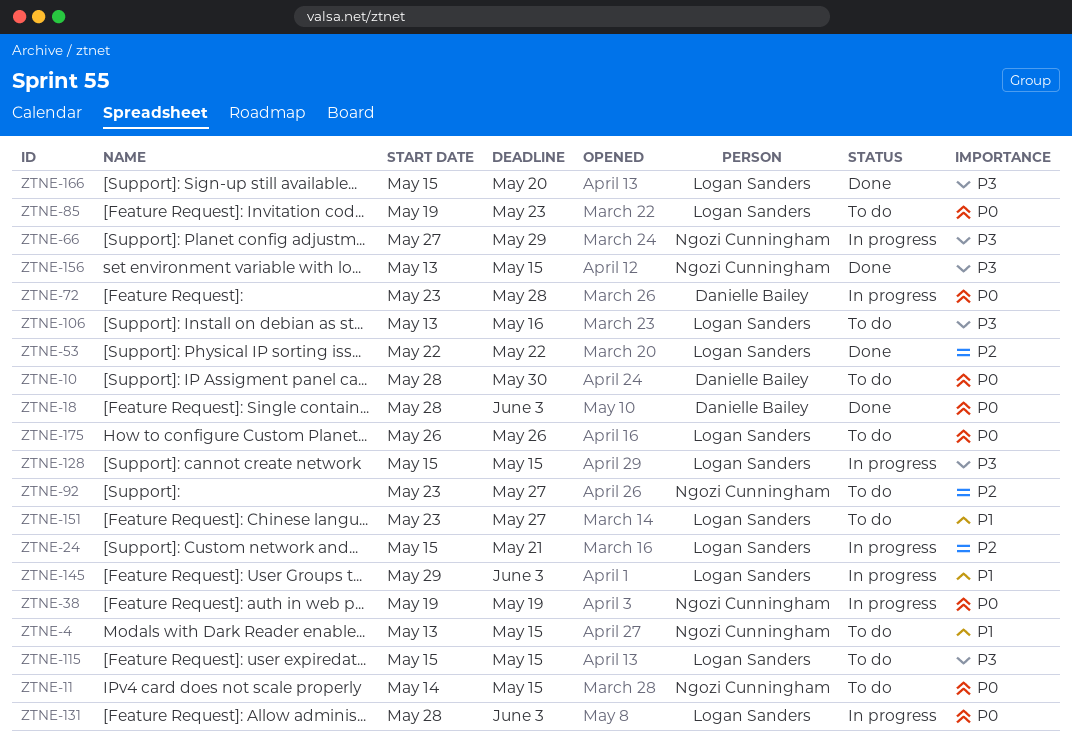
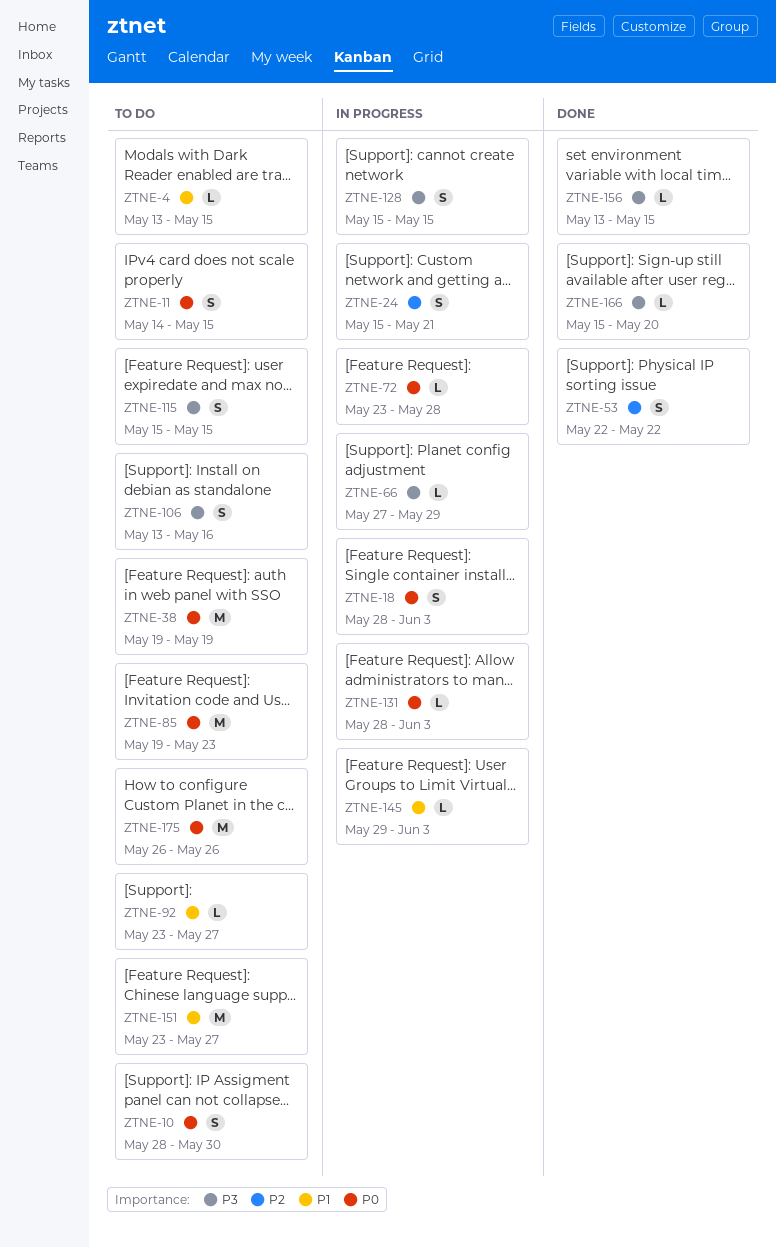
ZTNE-18, status: Done -> In progress
ZTNE-38, status: In progress -> To do
ZTNE-92, priority: P2 -> P1

